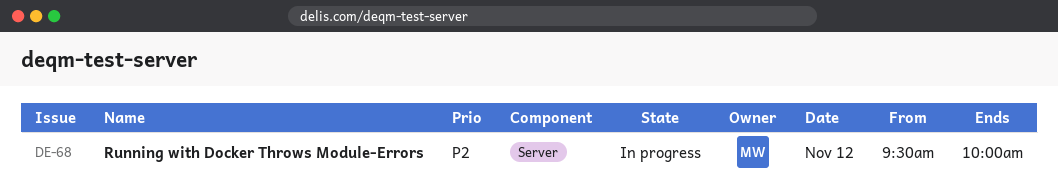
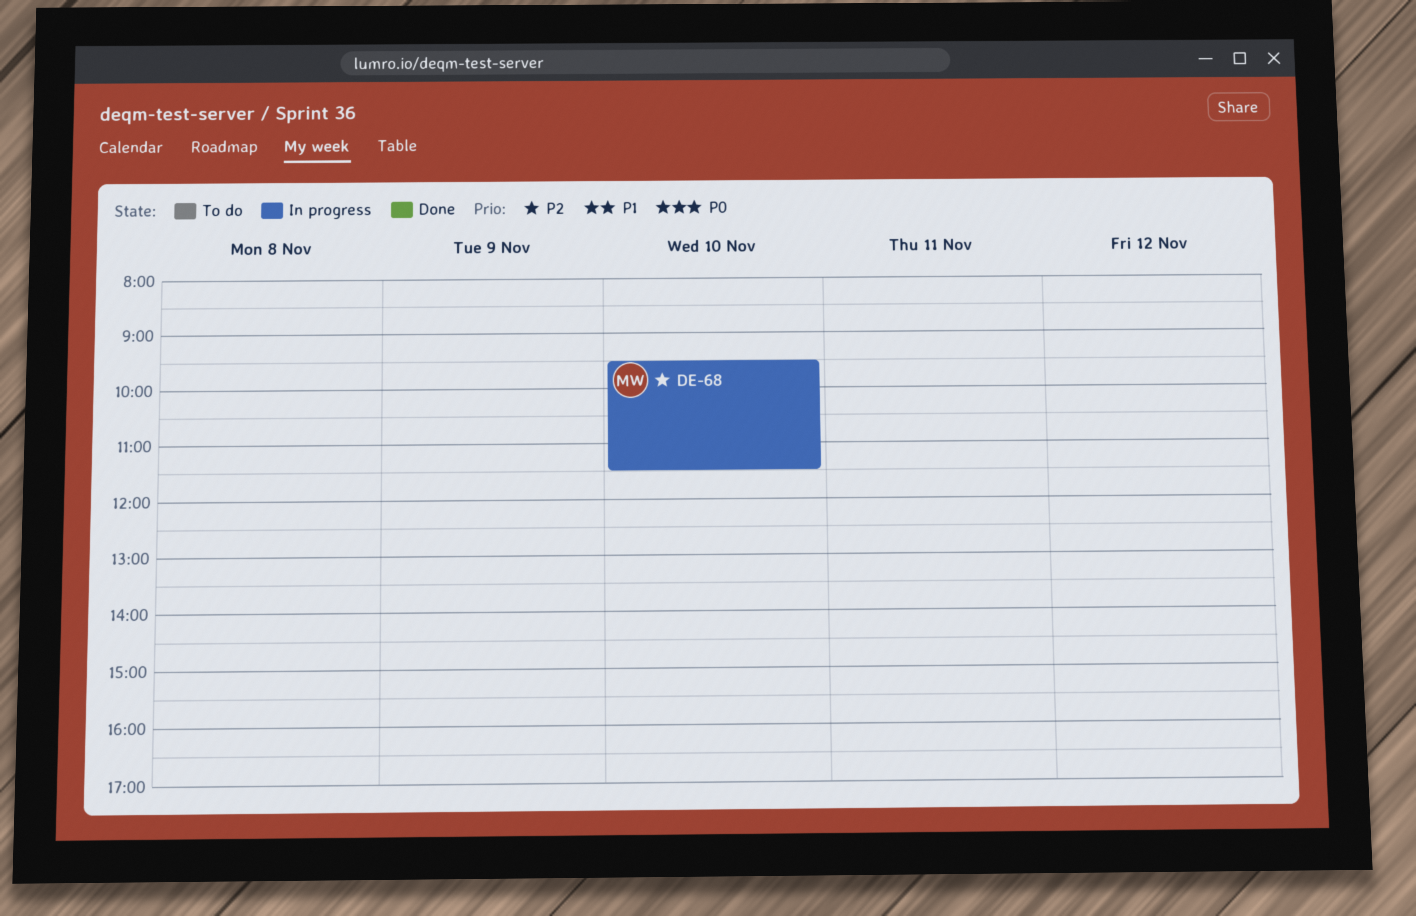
DE-68, day: Nov 12 -> Nov 10
DE-68, ends: 10:00 -> 11:30

